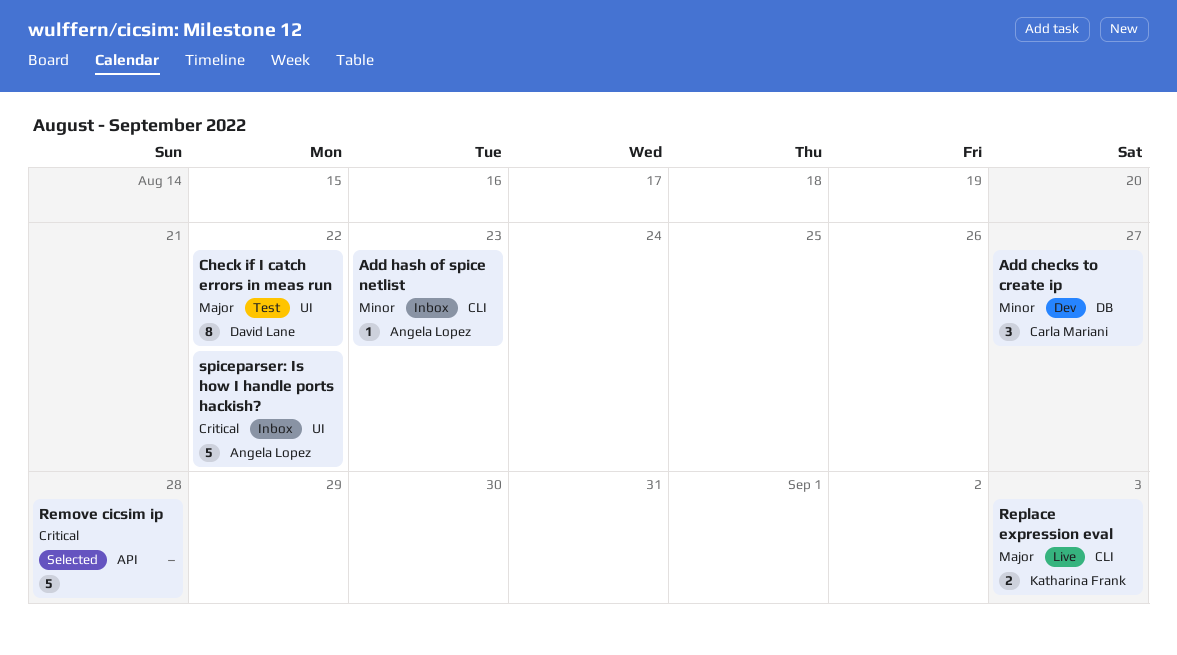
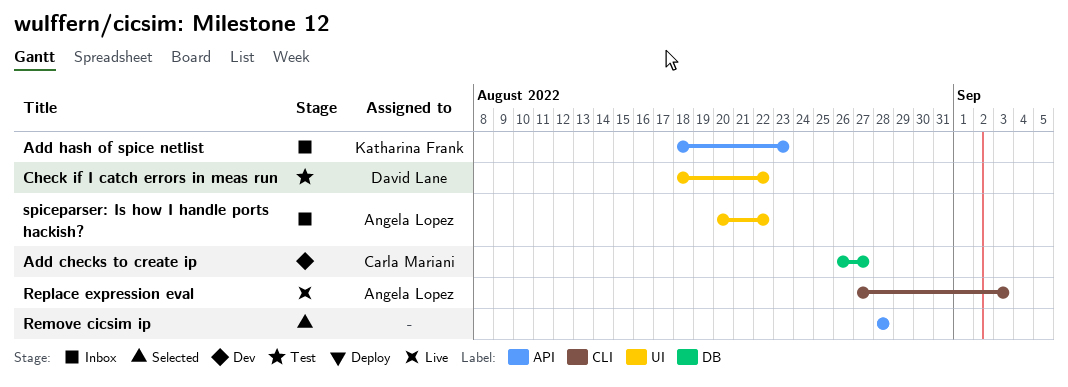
Add hash of spice netlist, owner: Angela Lopez -> Katharina Frank
Add hash of spice netlist, label: CLI -> API
Replace expression eval, owner: Katharina Frank -> Angela Lopez

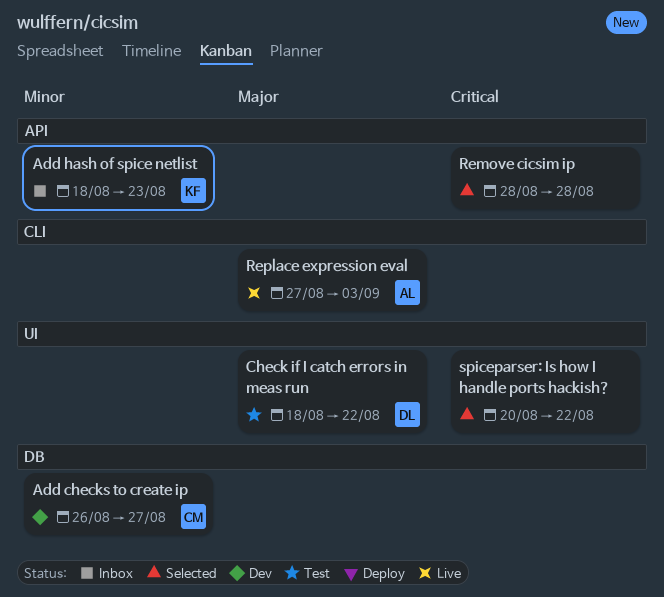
spiceparser: Is how I handle ports hackish?, status: Inbox -> Selected
spiceparser: Is how I handle ports hackish?, owner: Angela Lopez -> none

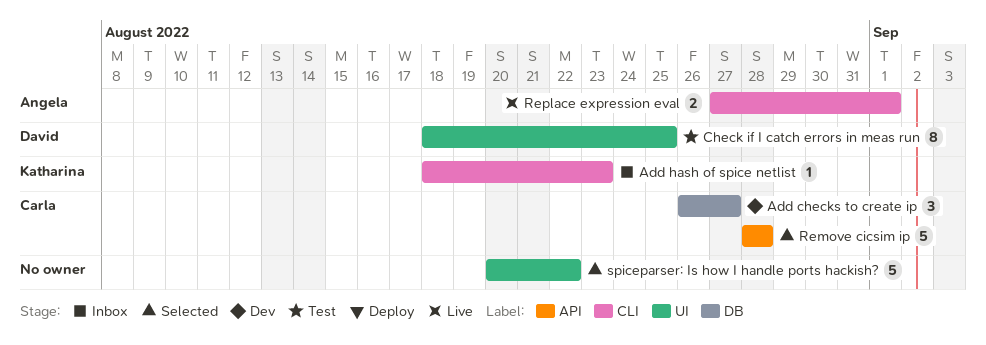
Add hash of spice netlist, label: API -> CLI
Check if I catch errors in meas run, due: Aug 22 -> Aug 25
Remove cicsim ip, owner: none -> Carla
Replace expression eval, due: Sep 3 -> Sep 1

